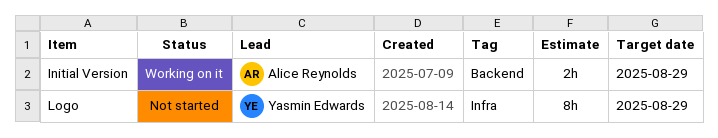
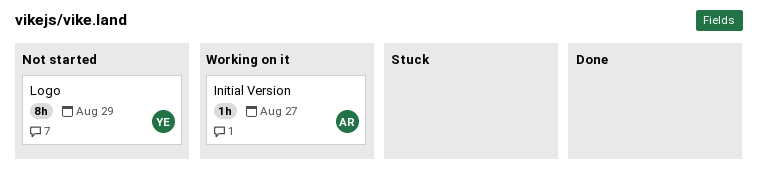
Initial Version, estimate: 2h -> 1h
Initial Version, due: Aug 29 -> Aug 27

